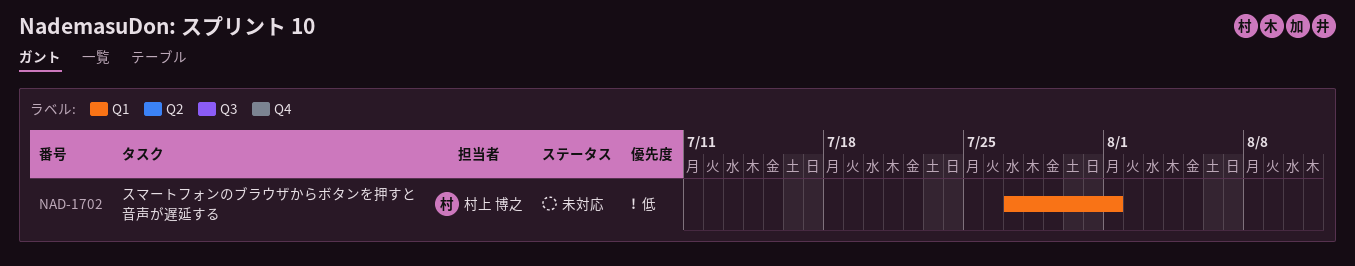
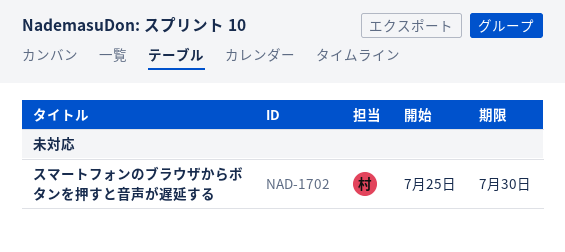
NAD-1702, start: Jul 27 -> Jul 25
NAD-1702, due: Aug 1 -> Jul 30

